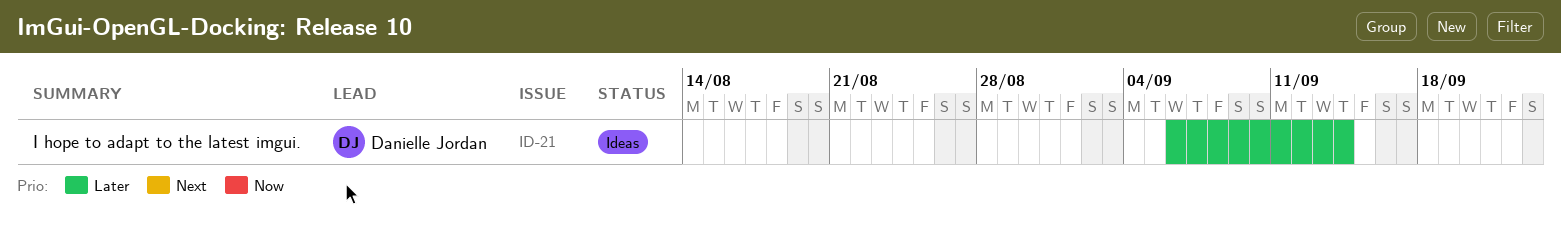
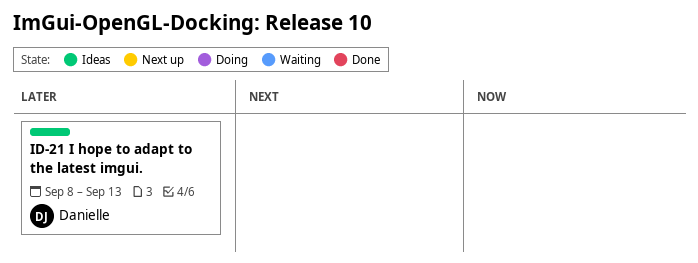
ID-21, start: Sep 6 -> Sep 8
ID-21, due: Sep 14 -> Sep 13

